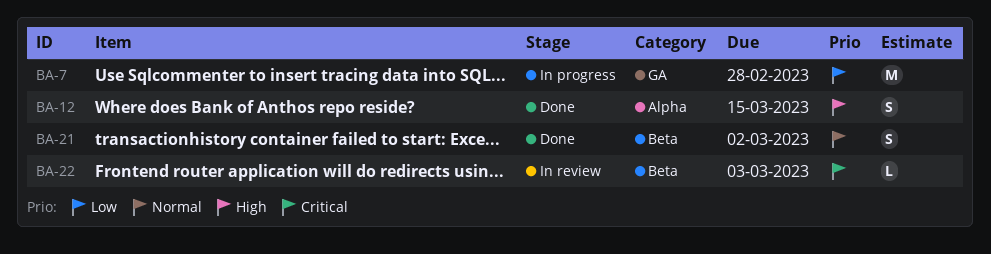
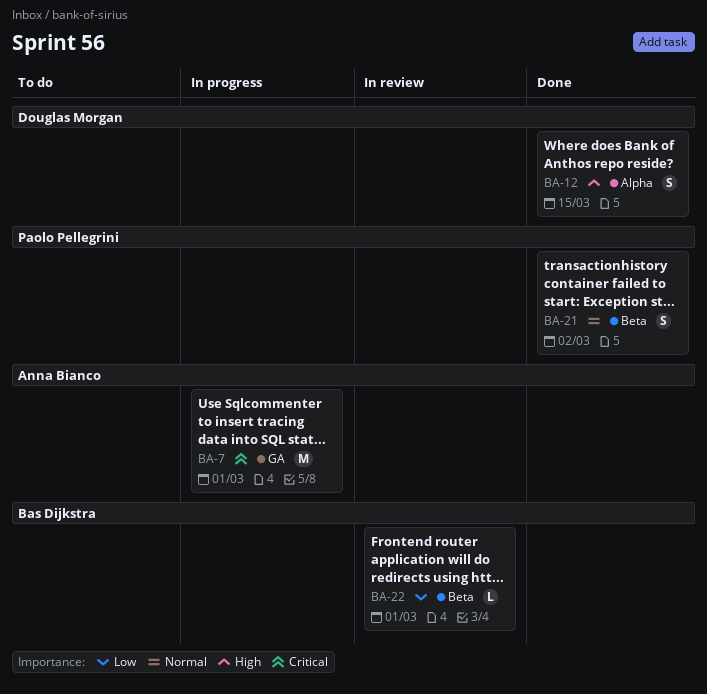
BA-7, priority: Low -> Critical
BA-7, due: Feb 28 -> Mar 1
BA-22, priority: Critical -> Low
BA-22, due: Mar 3 -> Mar 1

